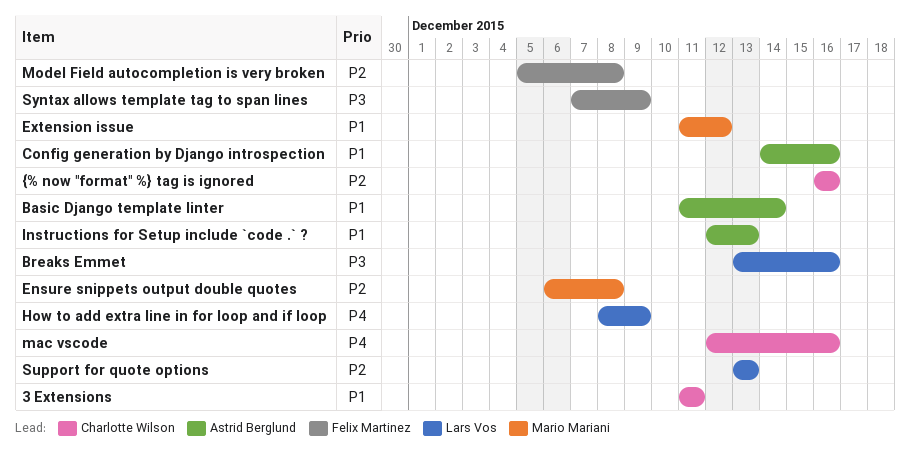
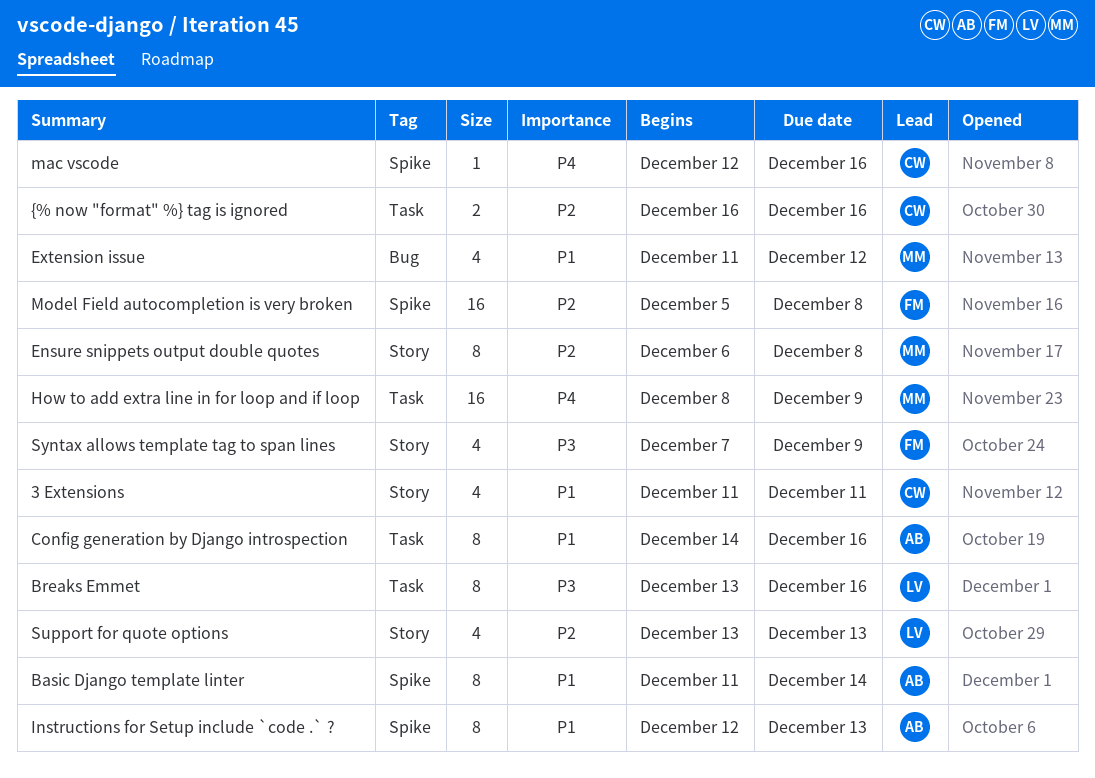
How to add extra line in for loop and if loop, owner: Lars Vos -> Mario Mariani

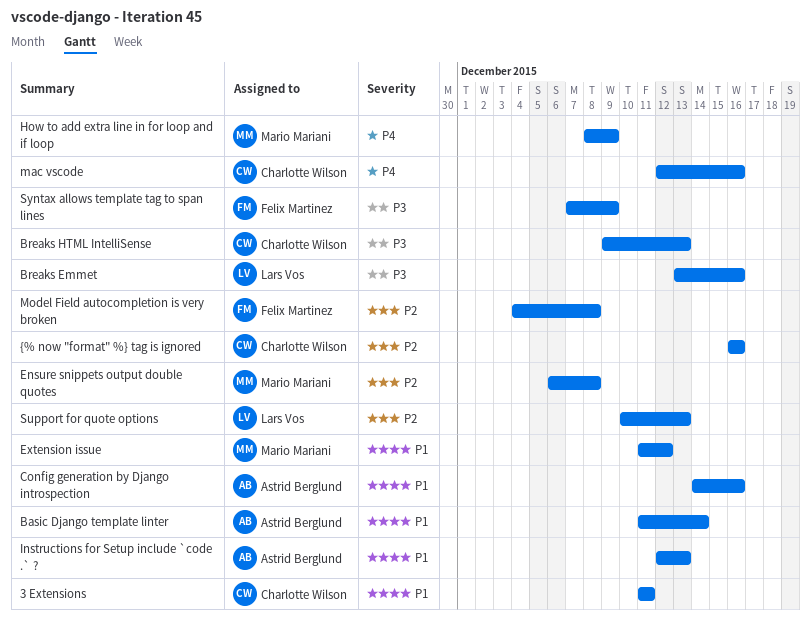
Breaks HTML IntelliSense: none -> present
Model Field autocompletion is very broken, start: Dec 5 -> Dec 4
Support for quote options, start: Dec 13 -> Dec 10

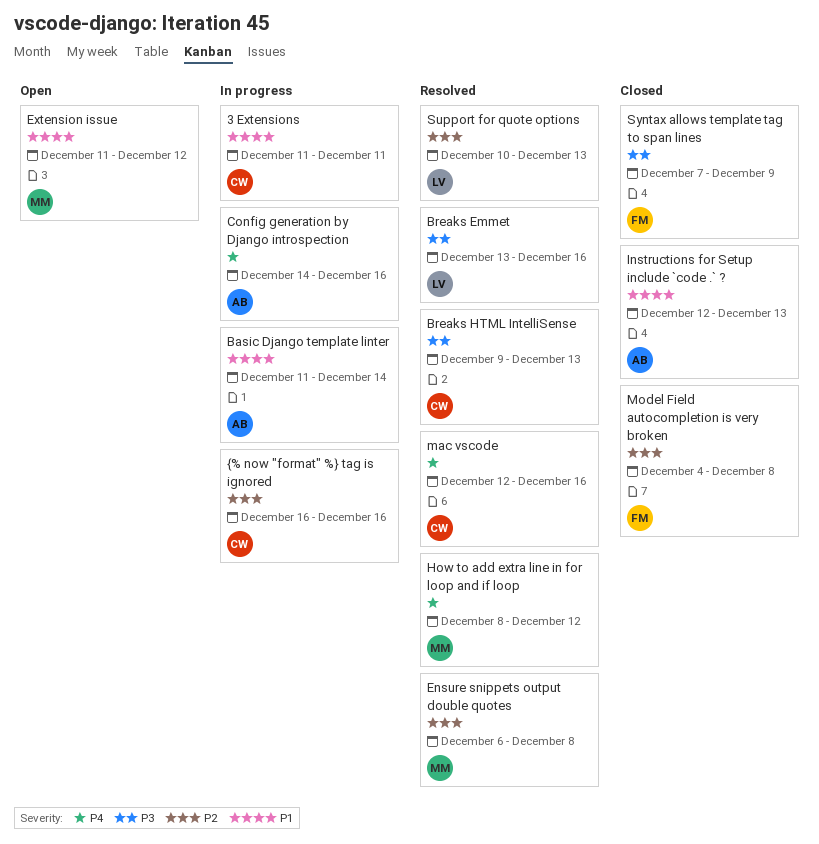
Config generation by Django introspection, priority: P1 -> P4
How to add extra line in for loop and if loop, due: Dec 9 -> Dec 12

